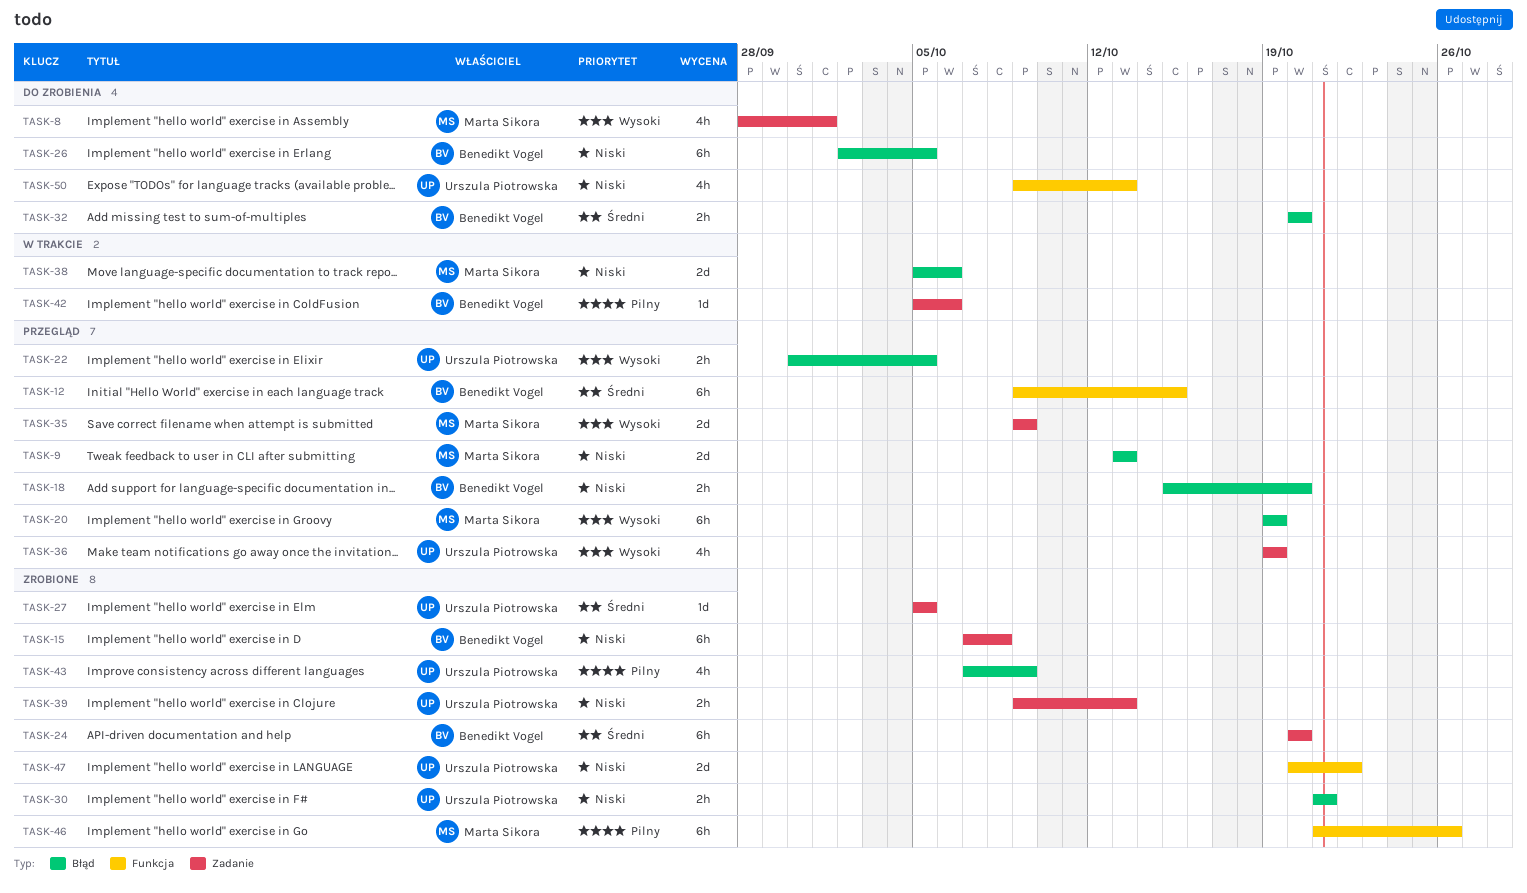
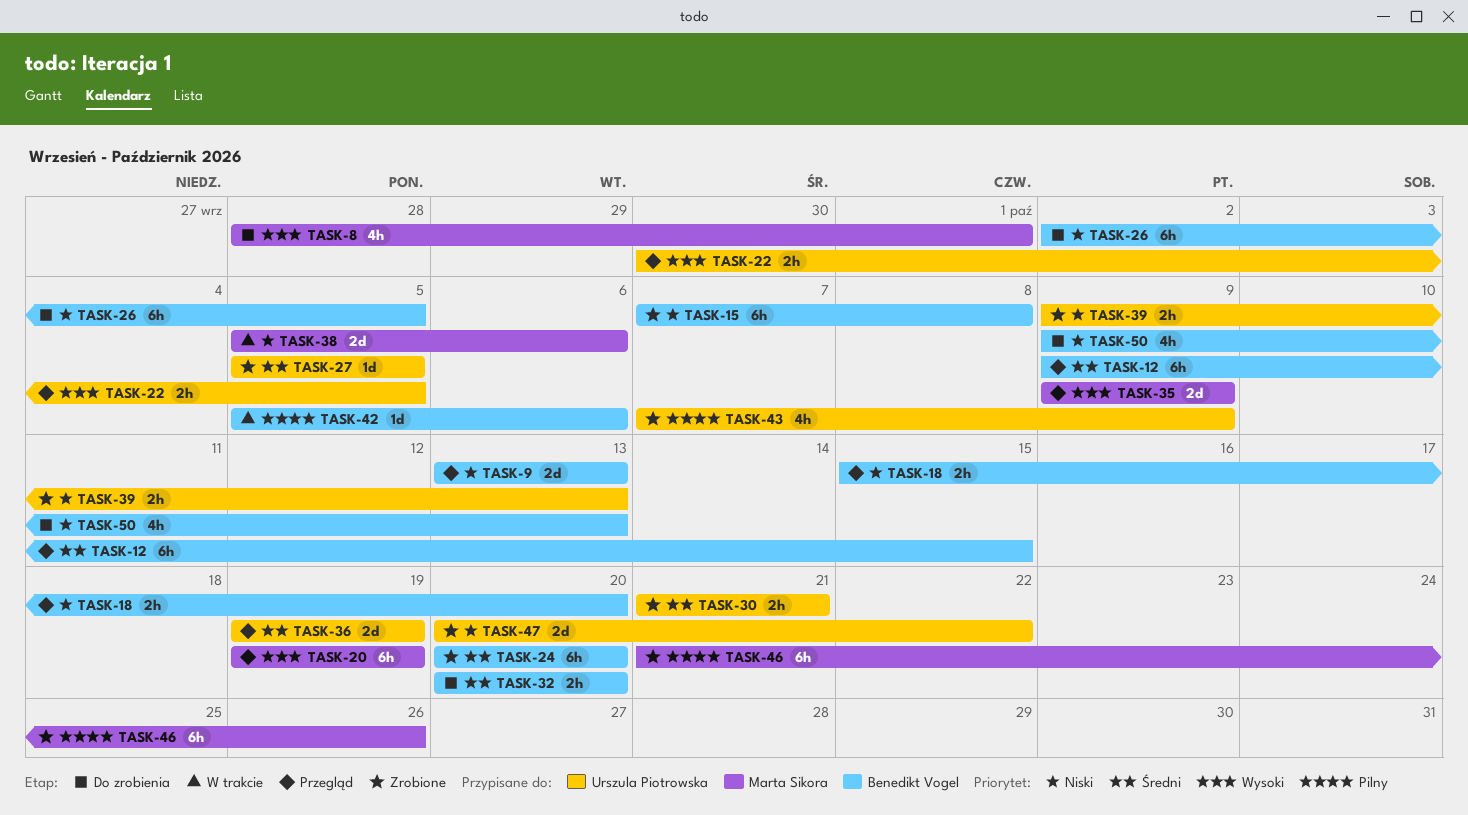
TASK-9, owner: Marta Sikora -> Benedikt Vogel
TASK-30, priority: Niski -> Średni
TASK-36, priority: Wysoki -> Średni
TASK-36, estimate: 4h -> 2d
TASK-50, owner: Urszula Piotrowska -> Benedikt Vogel

